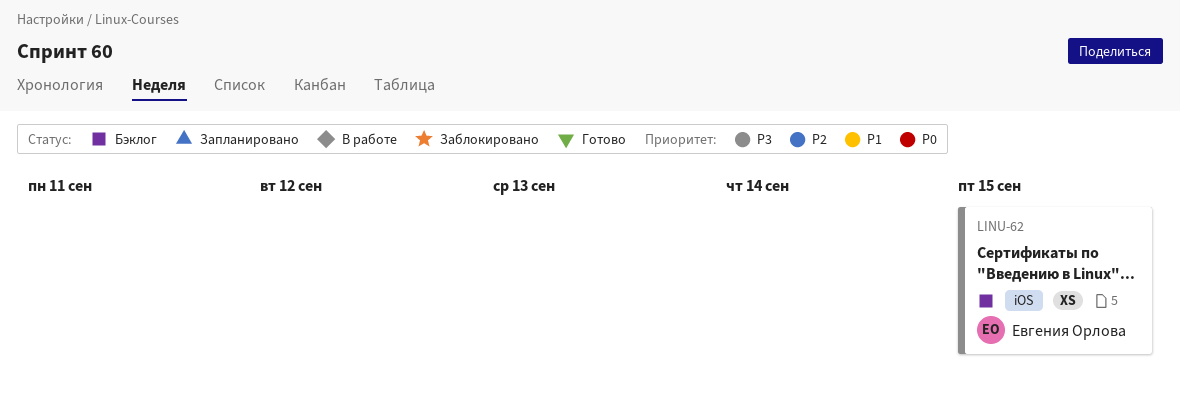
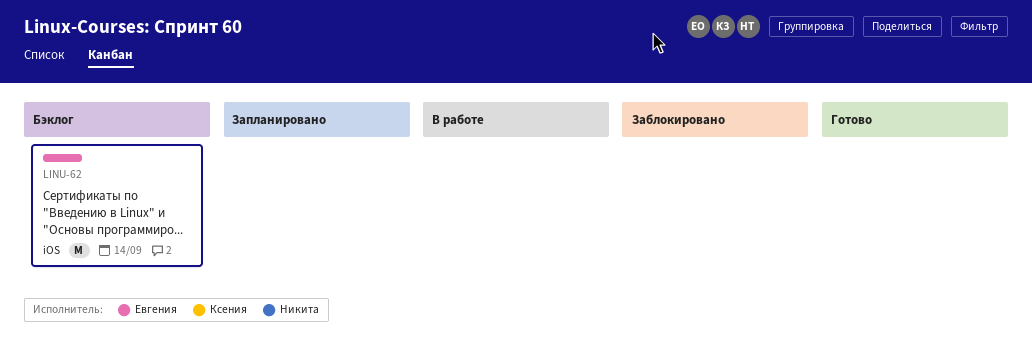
LINU-62, estimate: XS -> M
LINU-62, due: Sep 15 -> Sep 14

